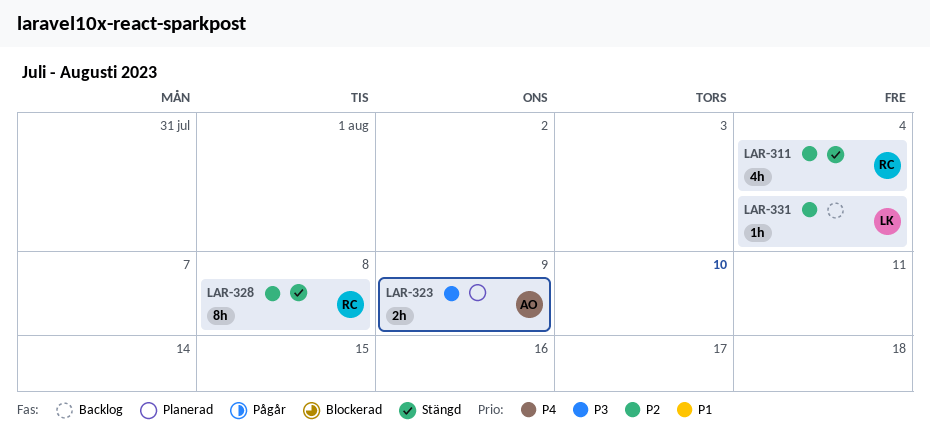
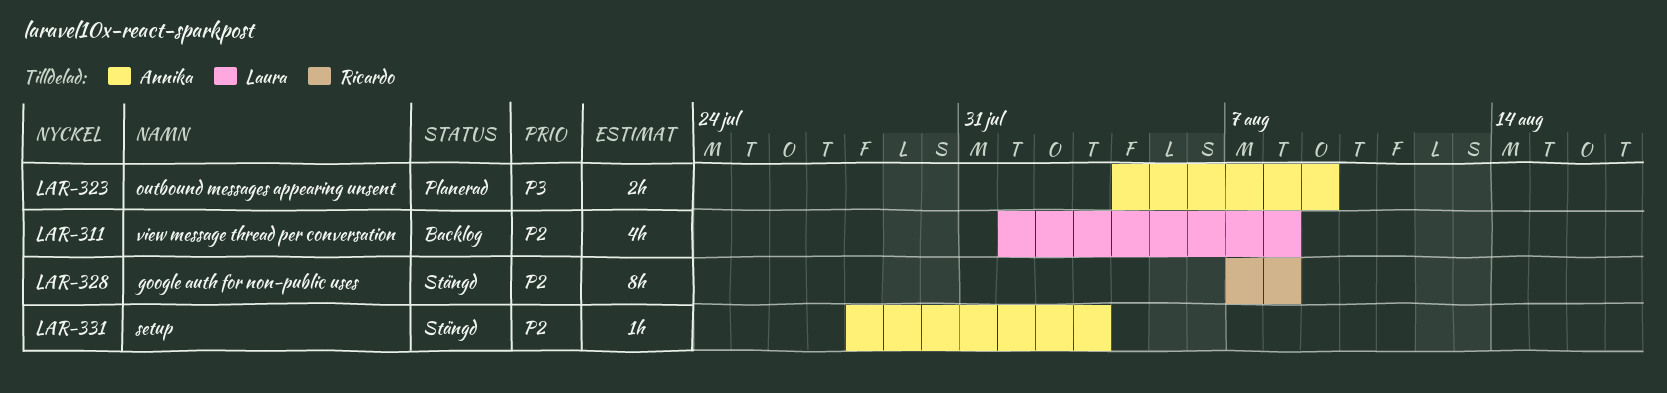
LAR-311, status: Stängd -> Backlog
LAR-311, owner: Ricardo -> Laura
LAR-311, due: Aug 4 -> Aug 8
LAR-331, status: Backlog -> Stängd
LAR-331, owner: Laura -> Annika
LAR-331, due: Aug 4 -> Aug 3

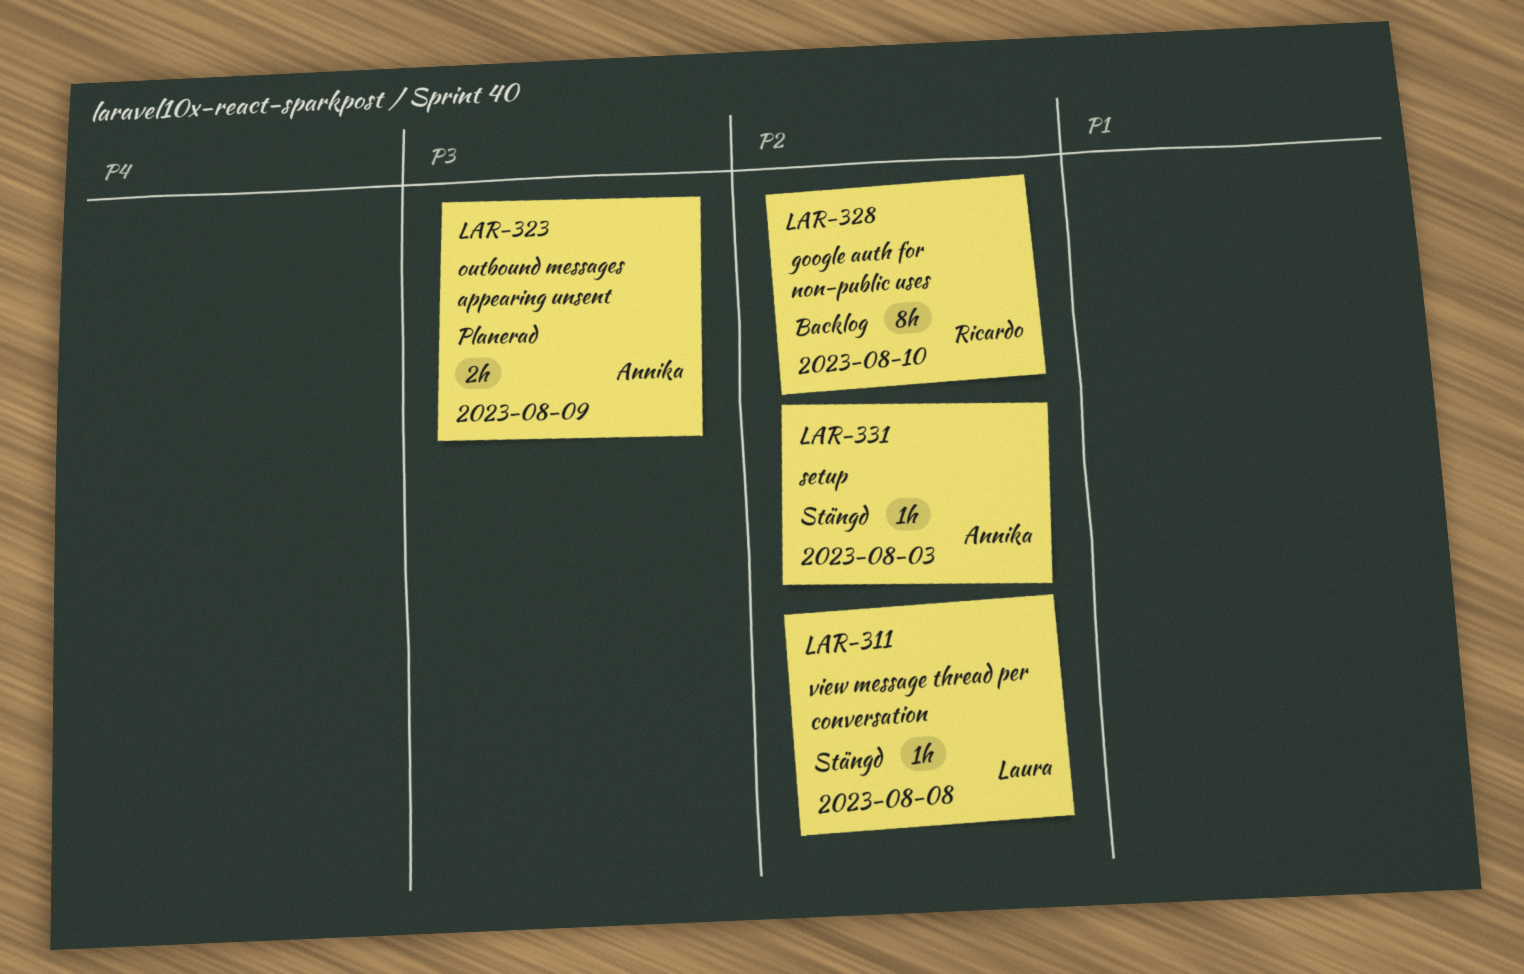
LAR-311, status: Backlog -> Stängd
LAR-311, estimate: 4h -> 1h
LAR-328, status: Stängd -> Backlog
LAR-328, due: Aug 8 -> Aug 10

